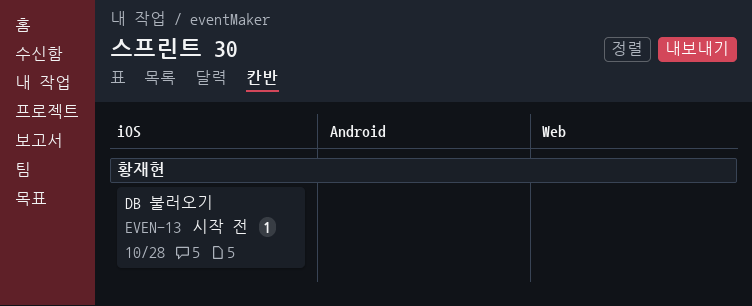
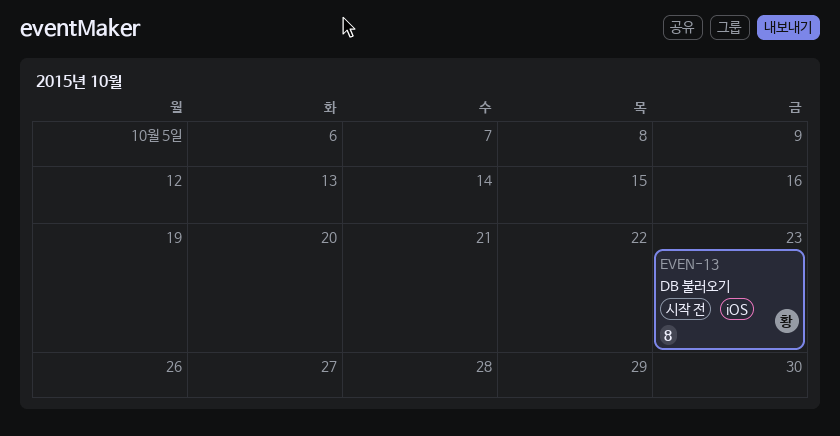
EVEN-13, estimate: 1 -> 8
EVEN-13, due: Oct 28 -> Oct 23

